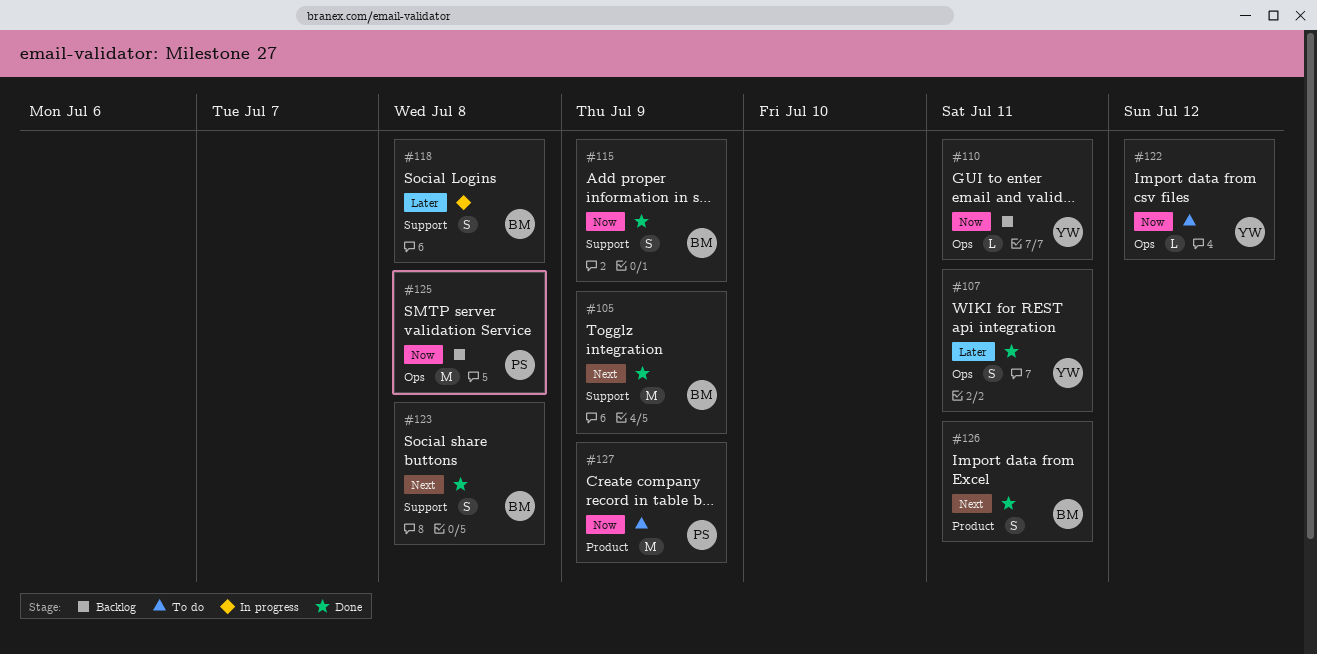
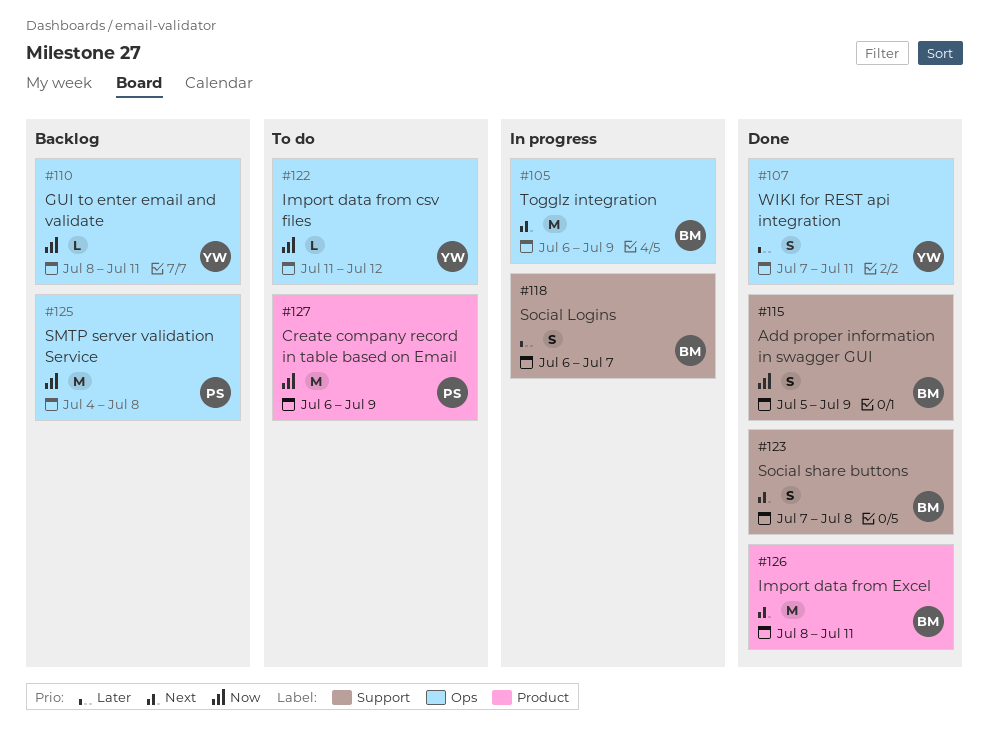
#105, status: Done -> In progress
#105, label: Support -> Ops
#118, due: Jul 8 -> Jul 7
#126, estimate: S -> M

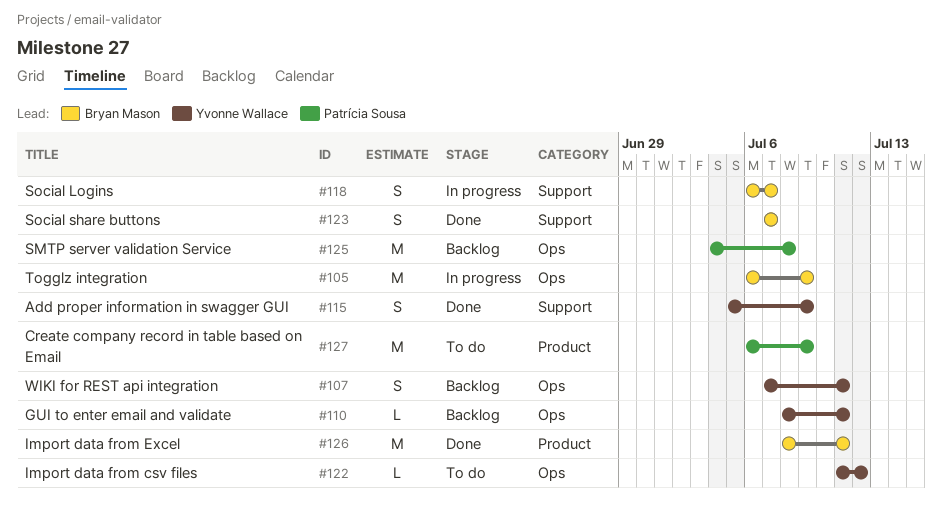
#107, status: Done -> Backlog
#115, owner: Bryan Mason -> Yvonne Wallace
#123, due: Jul 8 -> Jul 7

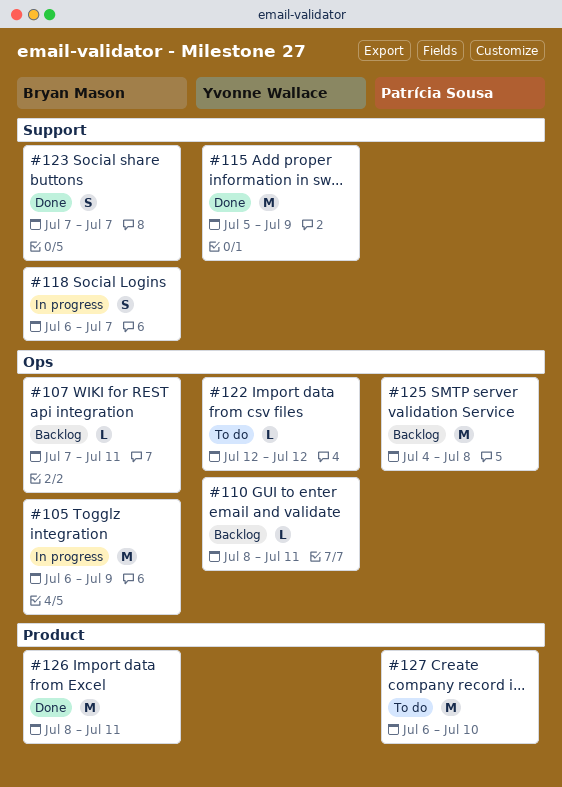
#107, owner: Yvonne Wallace -> Bryan Mason
#107, estimate: S -> L
#115, estimate: S -> M
#122, start: Jul 11 -> Jul 12
#127, due: Jul 9 -> Jul 10

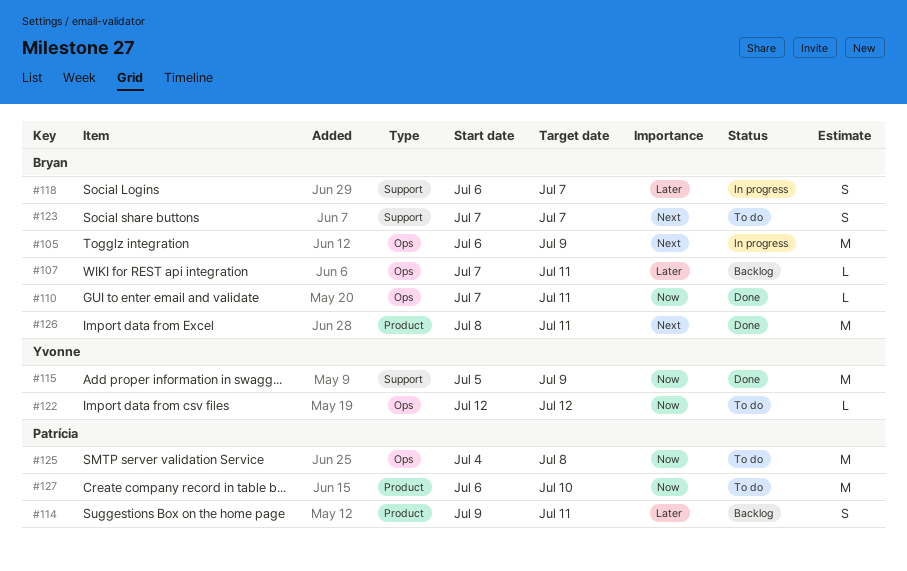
#110, status: Backlog -> Done
#110, owner: Yvonne Wallace -> Bryan Mason
#110, start: Jul 8 -> Jul 7
#114: none -> present
#123, status: Done -> To do
#125, status: Backlog -> To do

